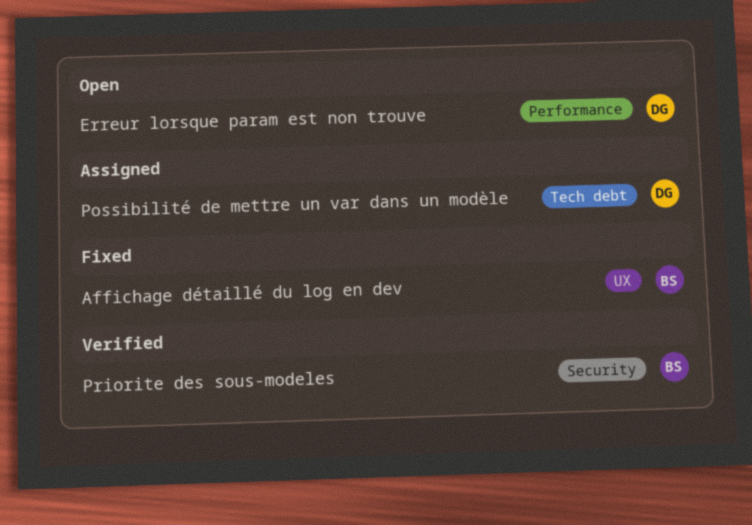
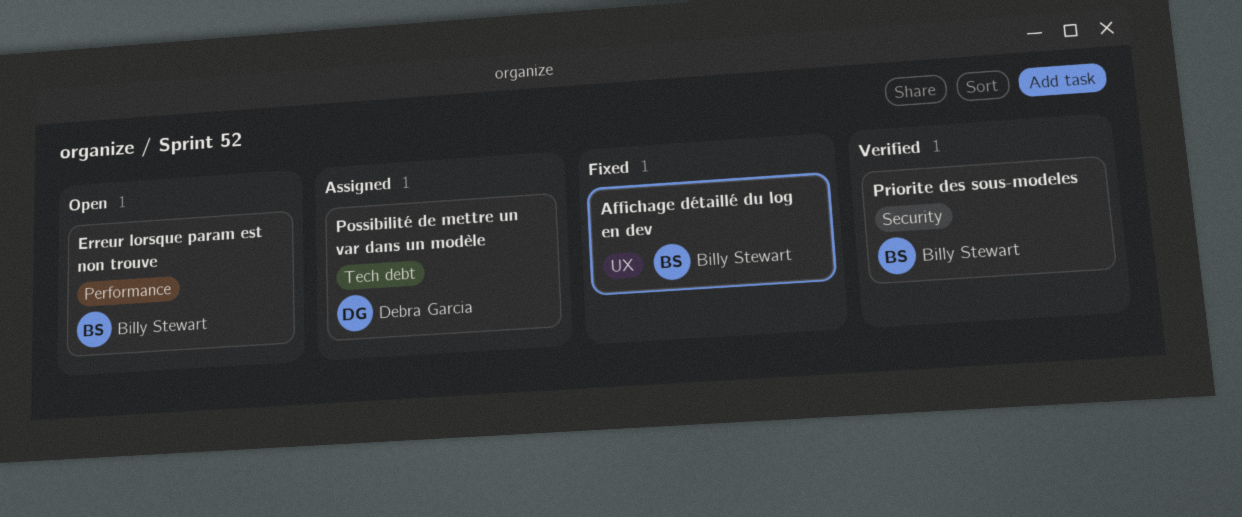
Erreur lorsque param est non trouve, owner: Debra Garcia -> Billy Stewart

